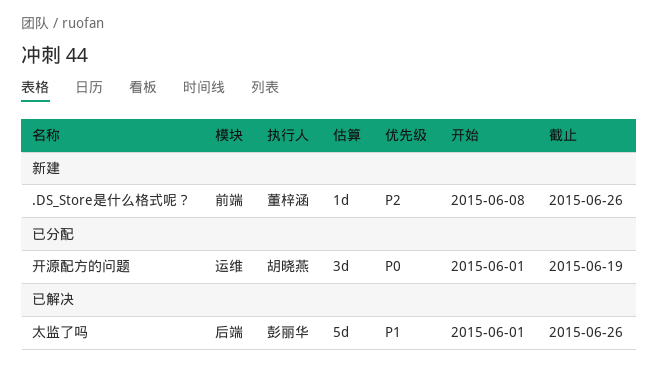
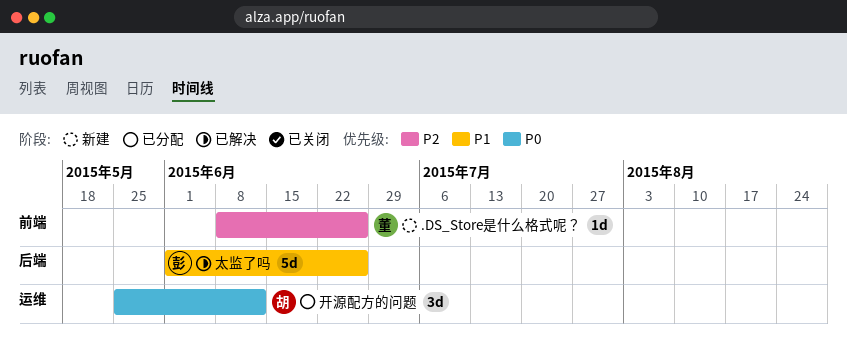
开源配方的问题, start: Jun 1 -> May 25
开源配方的问题, due: Jun 19 -> Jun 12

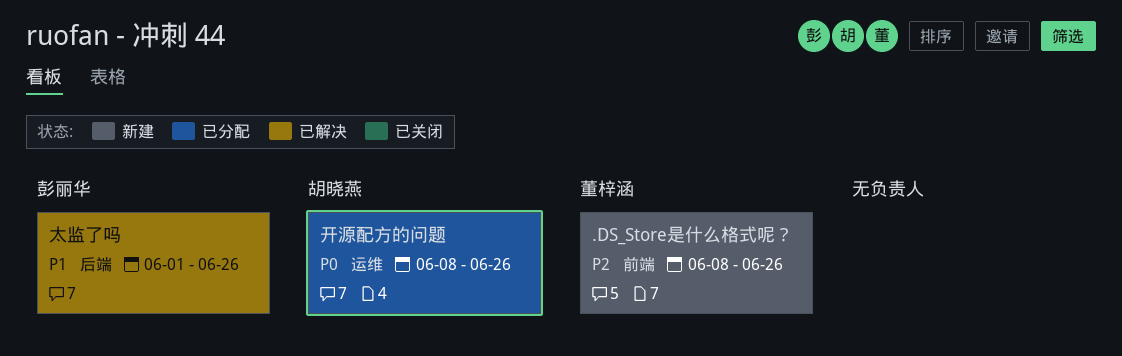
开源配方的问题, start: May 25 -> Jun 8
开源配方的问题, due: Jun 12 -> Jun 26

